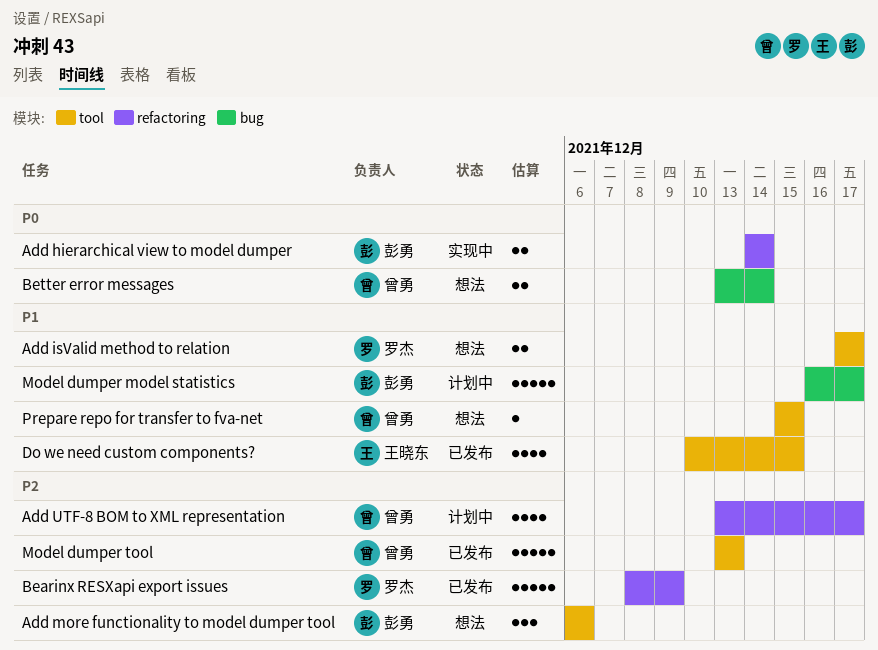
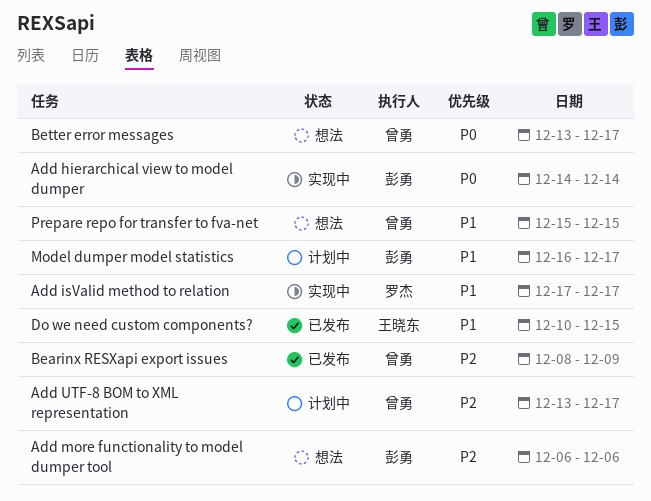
Add isValid method to relation, status: 想法 -> 实现中
Bearinx RESXapi export issues, owner: 罗杰 -> 曾勇
Better error messages, due: Dec 14 -> Dec 17
Model dumper tool: present -> none

